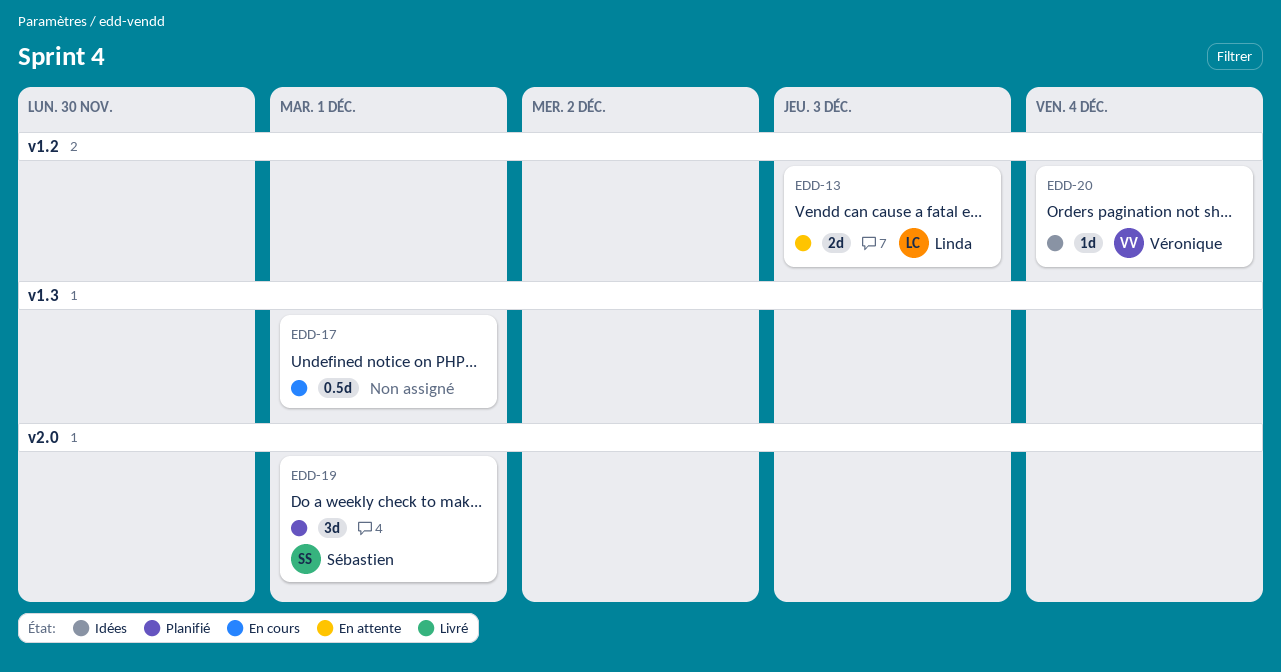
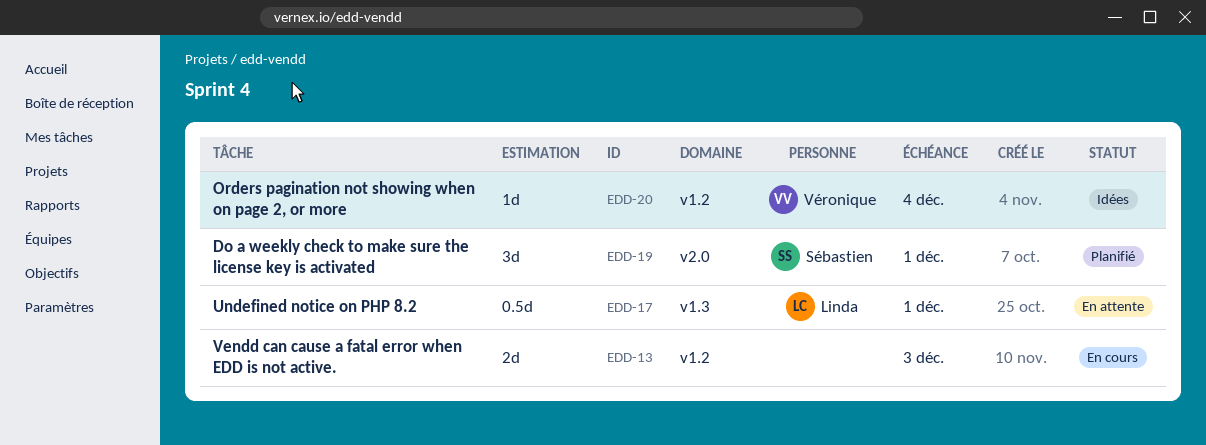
EDD-13, status: En attente -> En cours
EDD-13, owner: Linda -> none
EDD-17, status: En cours -> En attente
EDD-17, owner: none -> Linda

